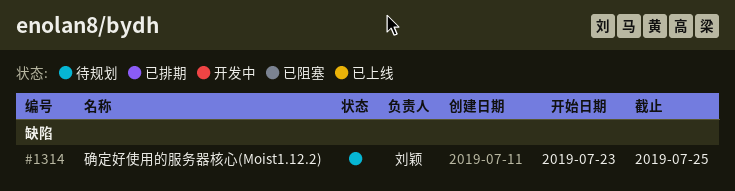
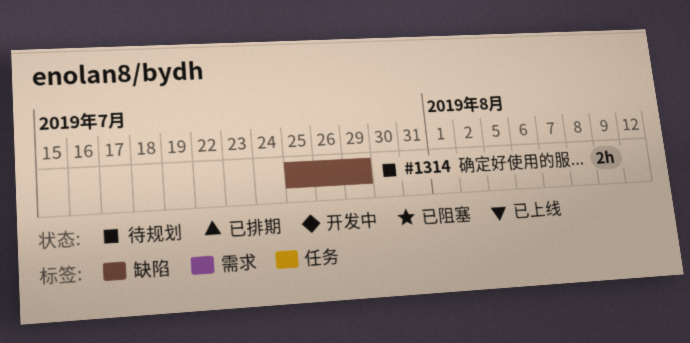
#1314, start: Jul 23 -> Jul 25
#1314, due: Jul 25 -> Jul 29

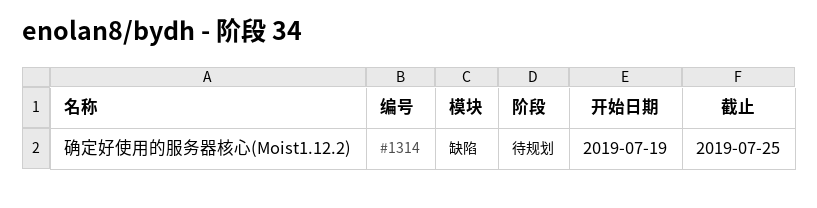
#1314, start: Jul 25 -> Jul 19
#1314, due: Jul 29 -> Jul 25

